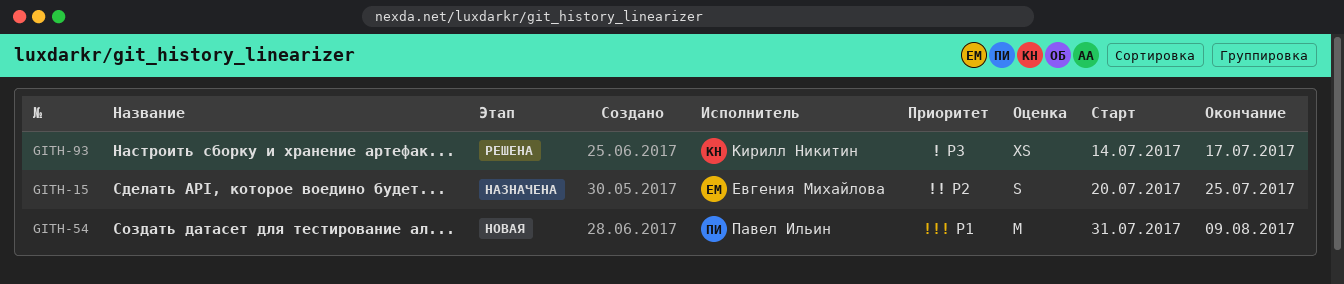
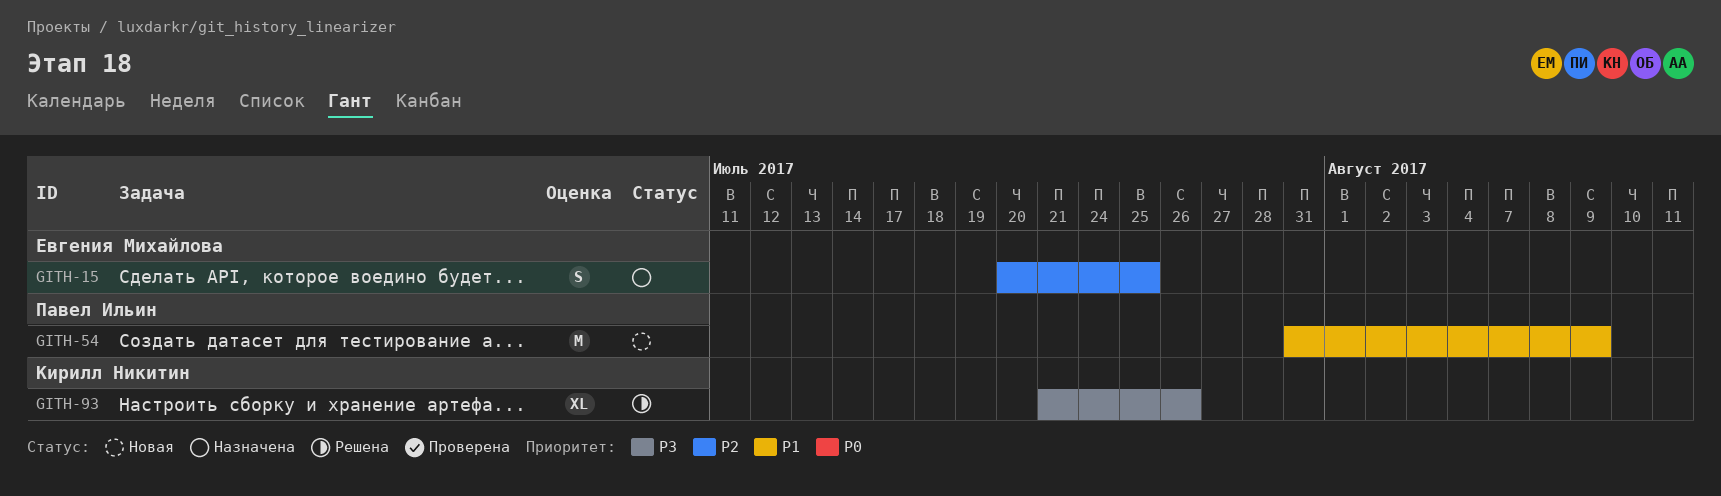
GITH-93, estimate: XS -> XL
GITH-93, start: Jul 14 -> Jul 21
GITH-93, due: Jul 17 -> Jul 26

